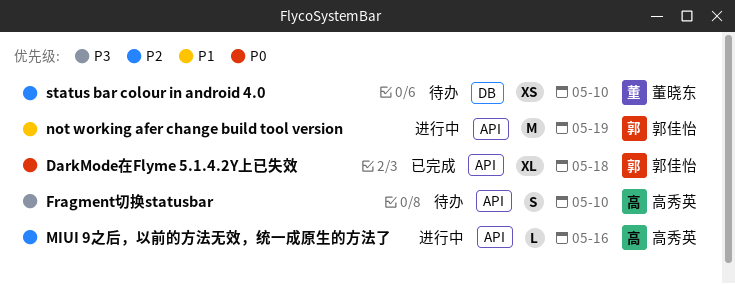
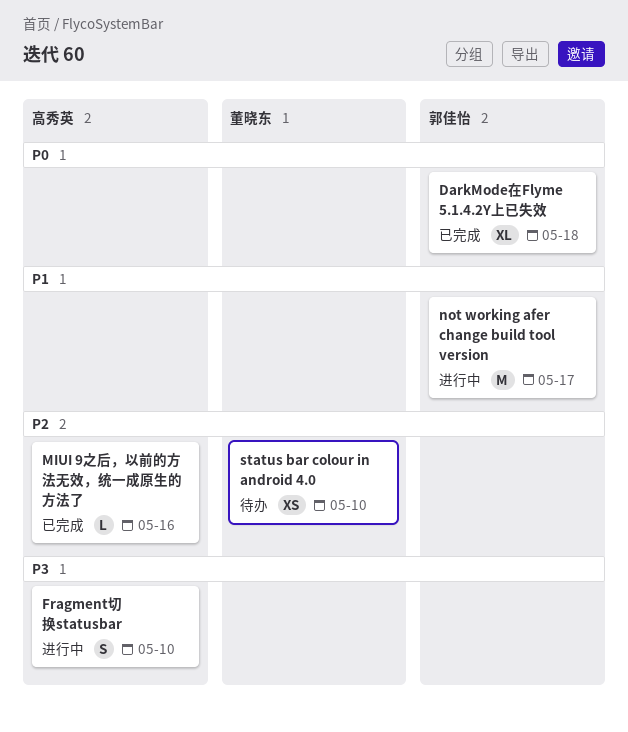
Fragment切换statusbar, status: 待办 -> 进行中
MIUI 9之后，以前的方法无效，统一成原生的方法了, status: 进行中 -> 已完成
not working afer change build tool version, due: May 19 -> May 17

